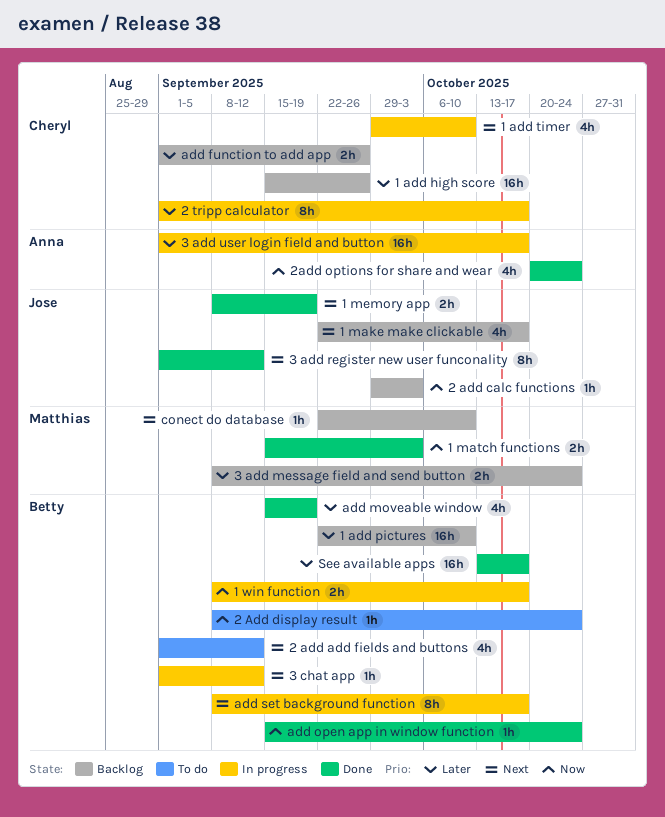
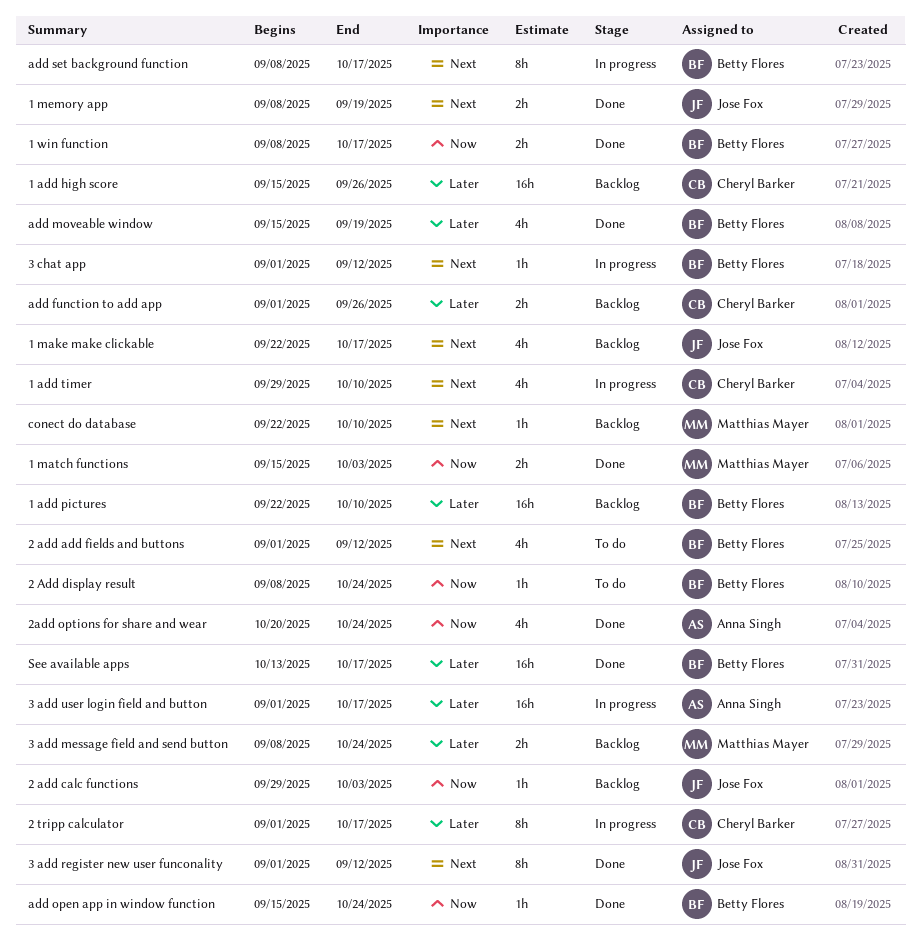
1 win function, status: In progress -> Done

